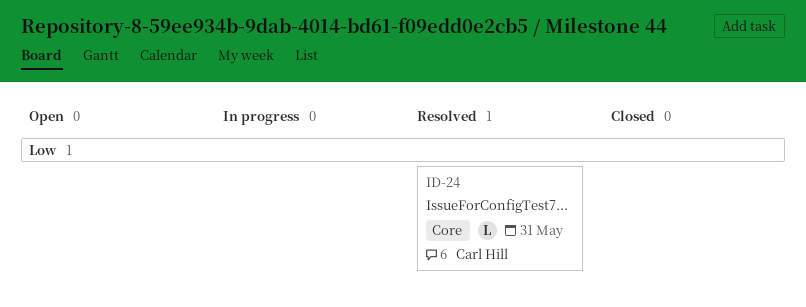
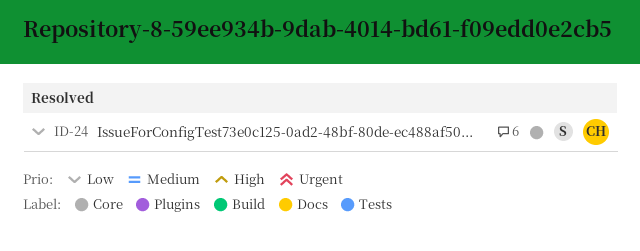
ID-24, estimate: L -> S

